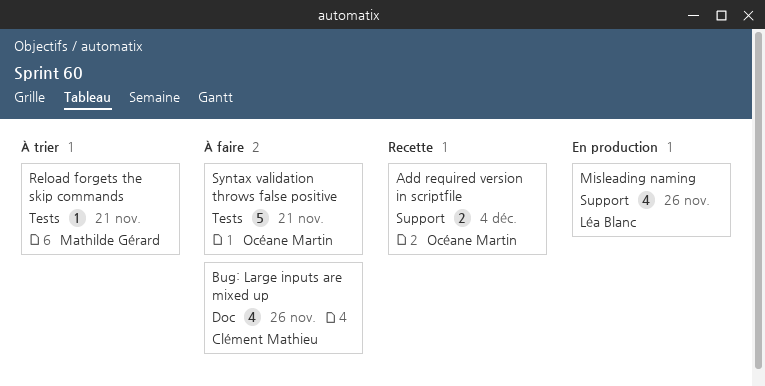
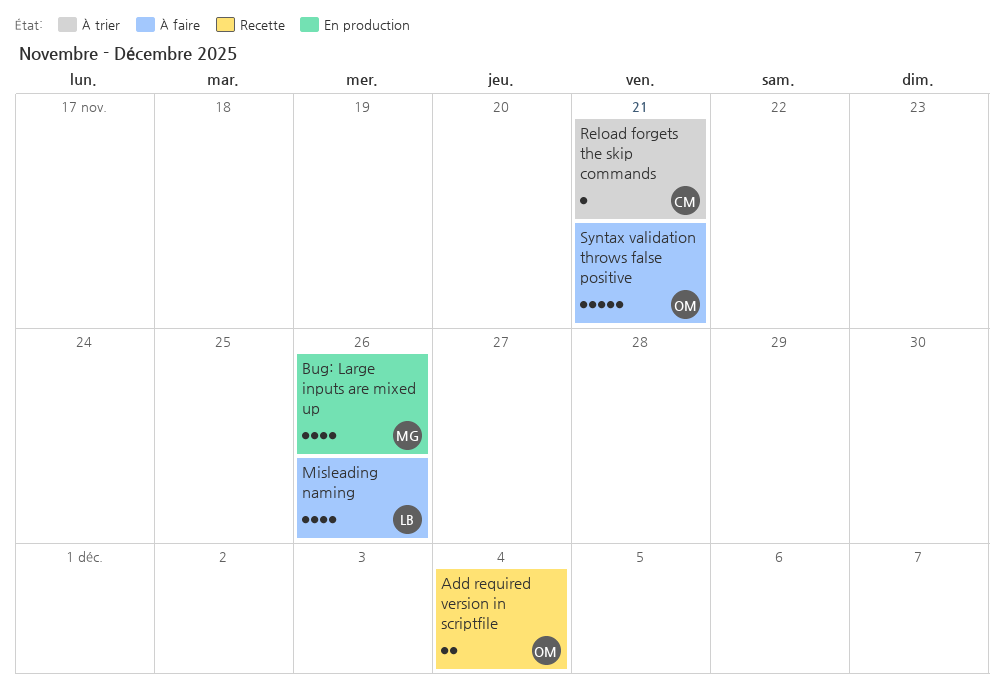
Bug: Large inputs are mixed up, status: À faire -> En production
Bug: Large inputs are mixed up, owner: Clément Mathieu -> Mathilde Gérard
Misleading naming, status: En production -> À faire
Reload forgets the skip commands, owner: Mathilde Gérard -> Clément Mathieu

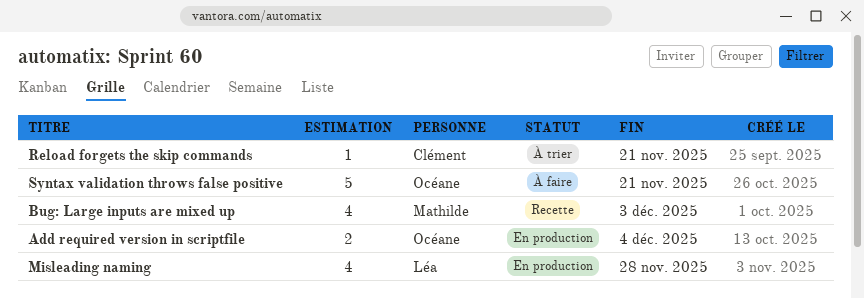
Add required version in scriptfile, status: Recette -> En production
Bug: Large inputs are mixed up, status: En production -> Recette
Bug: Large inputs are mixed up, due: Nov 26 -> Dec 3
Misleading naming, status: À faire -> En production
Misleading naming, due: Nov 26 -> Nov 28

